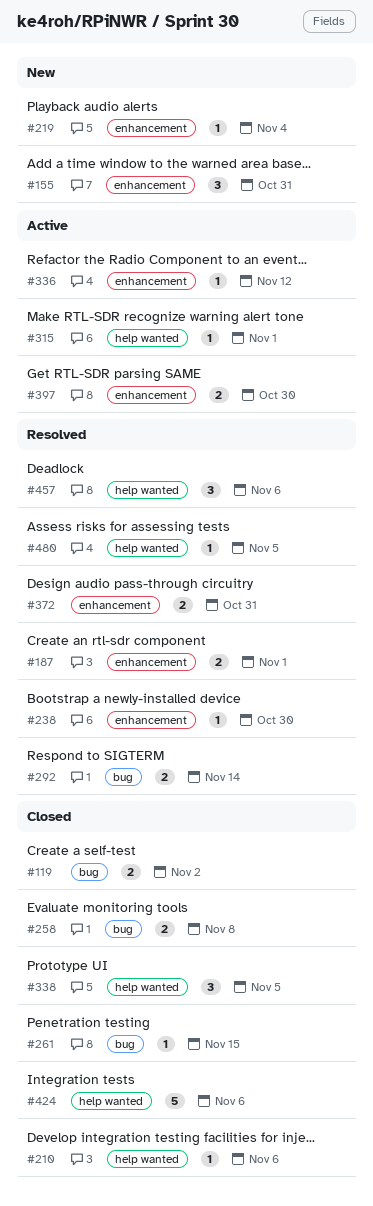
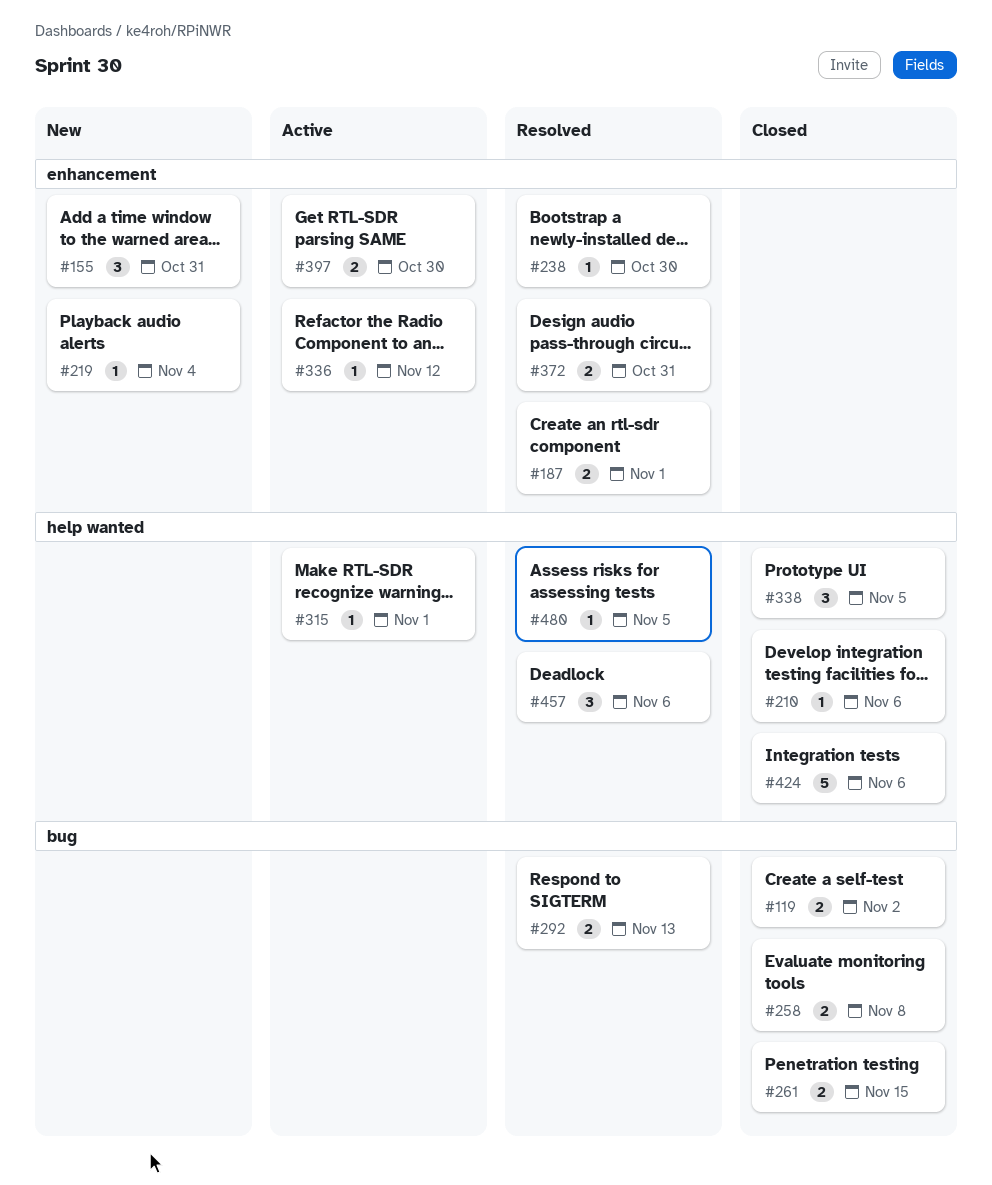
#261, estimate: 1 -> 2
#292, due: Nov 14 -> Nov 13

